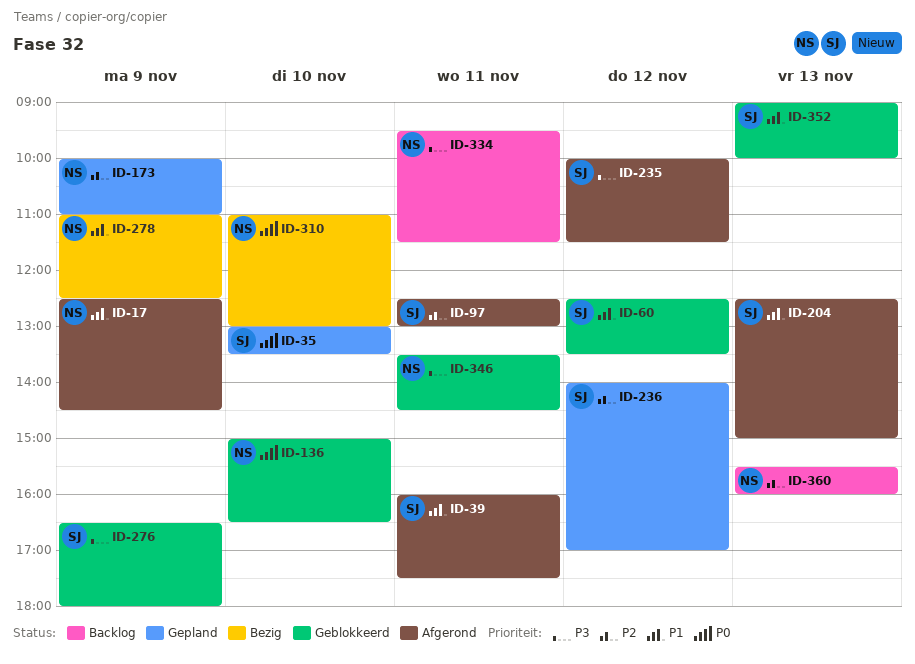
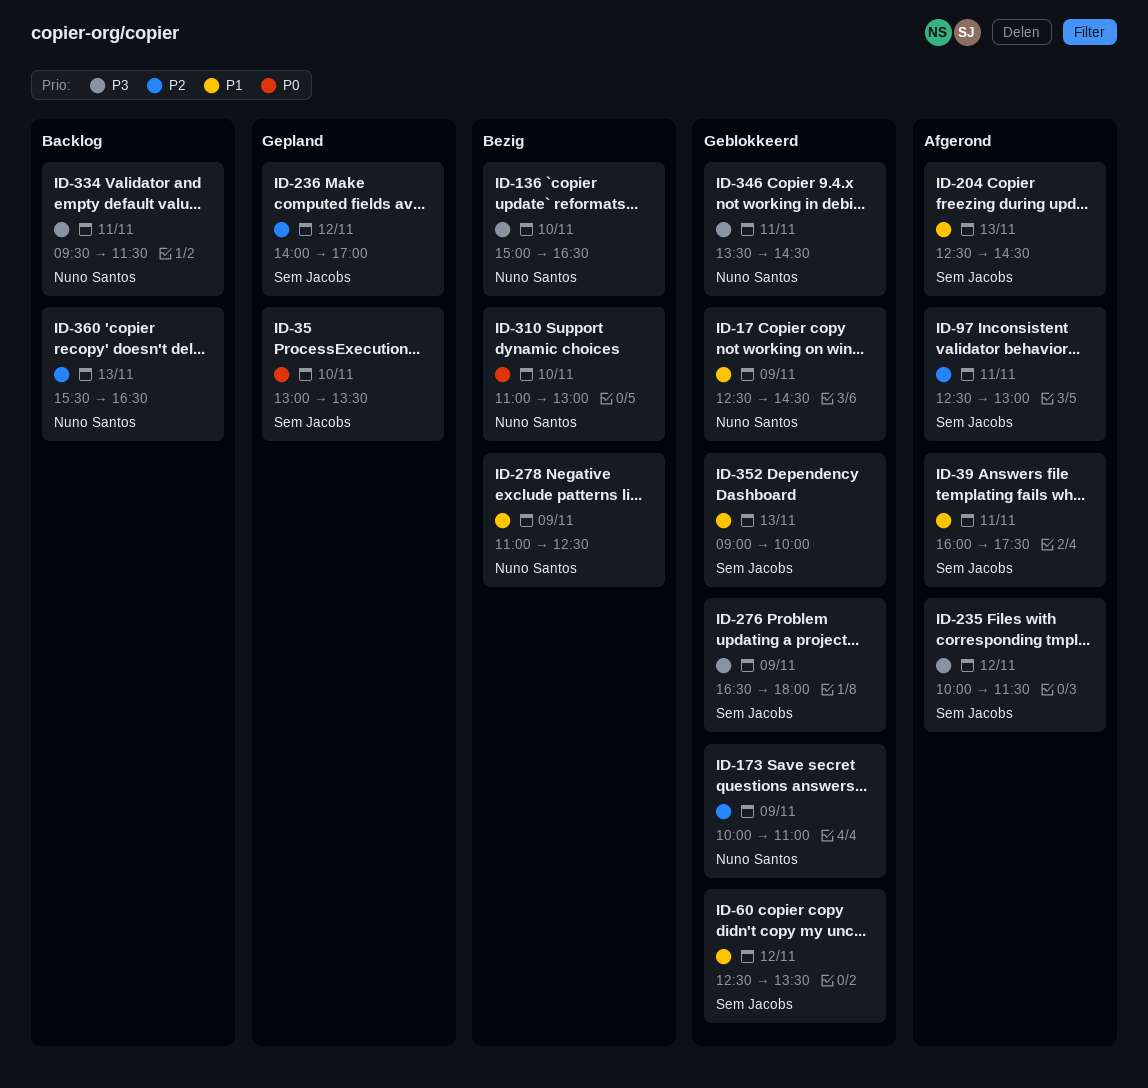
ID-17, status: Afgerond -> Geblokkeerd
ID-136, status: Geblokkeerd -> Bezig
ID-136, priority: P0 -> P3
ID-173, status: Gepland -> Geblokkeerd
ID-204, ends: 15:00 -> 14:30
ID-360, ends: 16:00 -> 16:30

